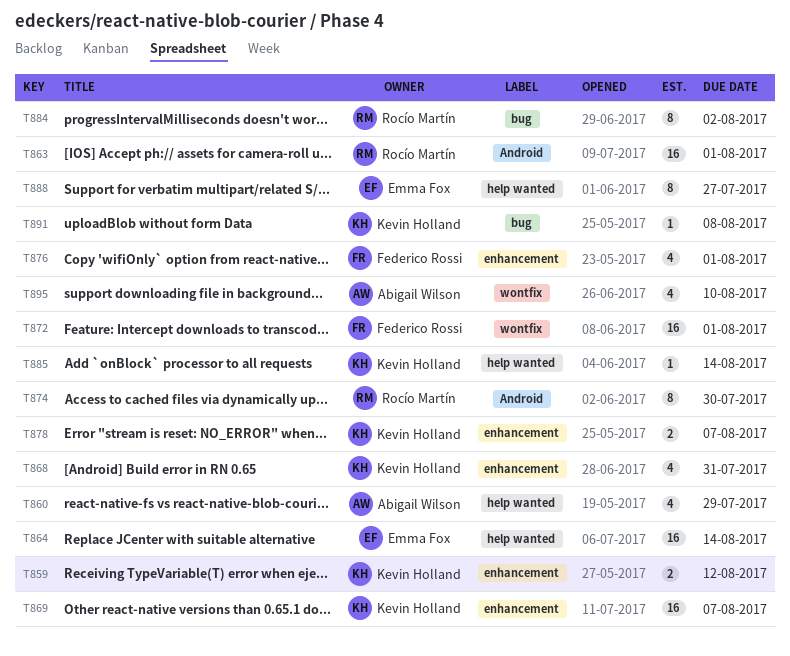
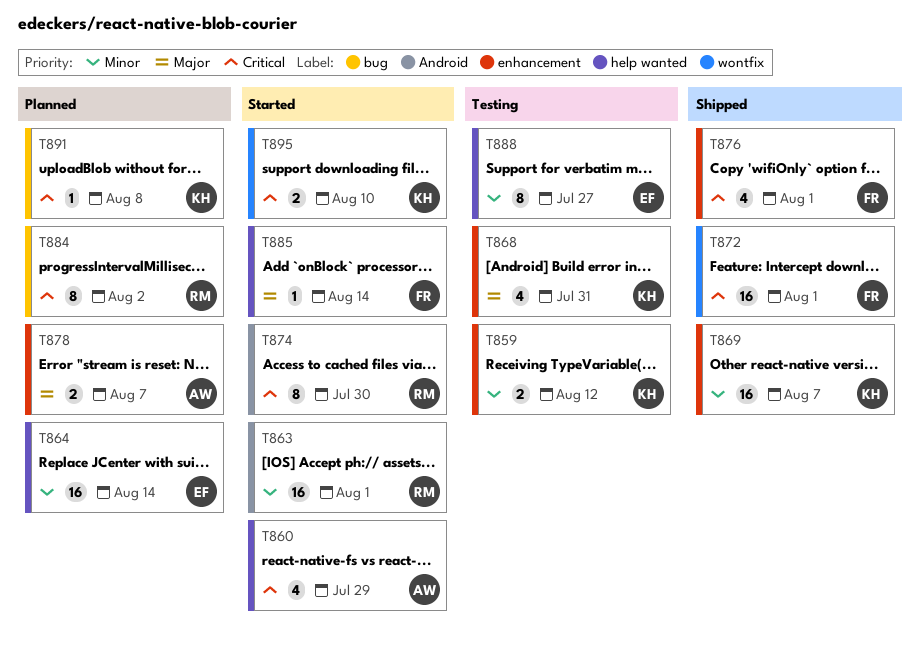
T878, owner: Kevin Holland -> Abigail Wilson
T885, owner: Kevin Holland -> Federico Rossi
T895, owner: Abigail Wilson -> Kevin Holland
T895, estimate: 4 -> 2

